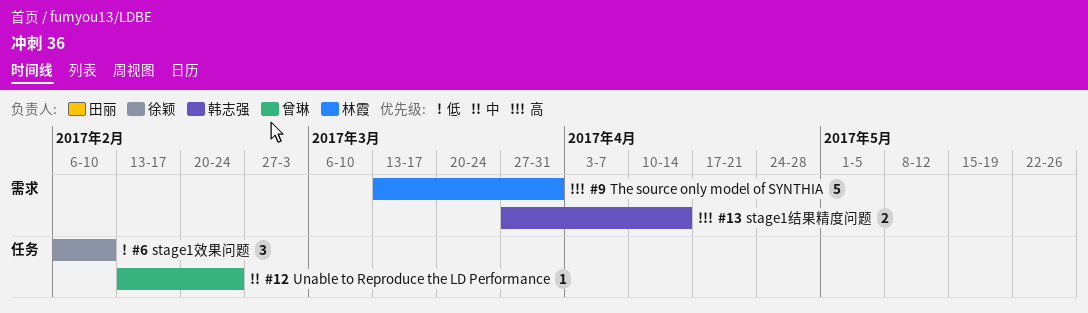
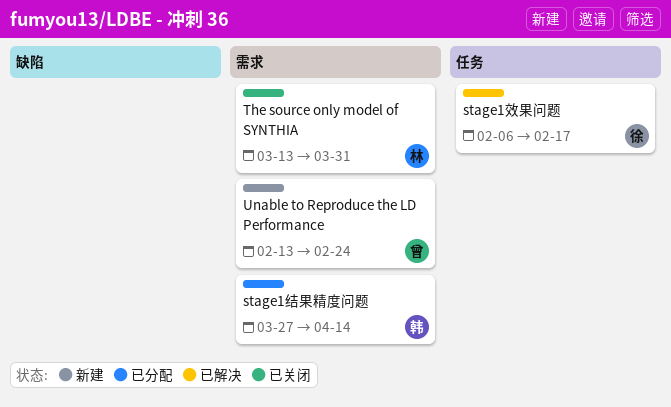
stage1效果问题, due: Feb 10 -> Feb 17
Unable to Reproduce the LD Performance, label: 任务 -> 需求

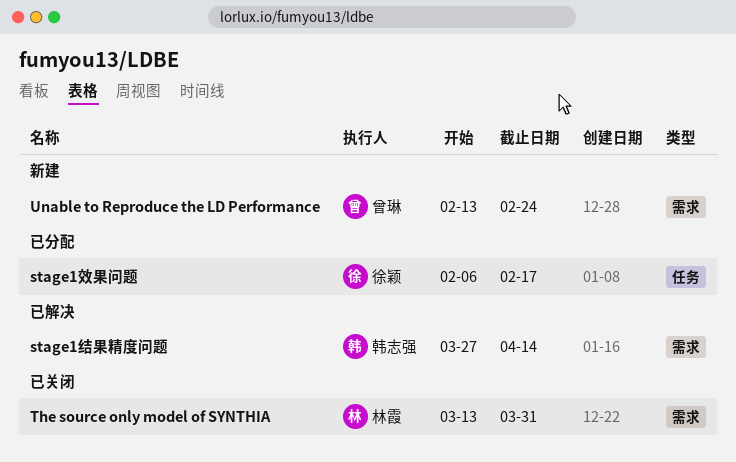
stage1效果问题, status: 已解决 -> 已分配
stage1结果精度问题, status: 已分配 -> 已解决

